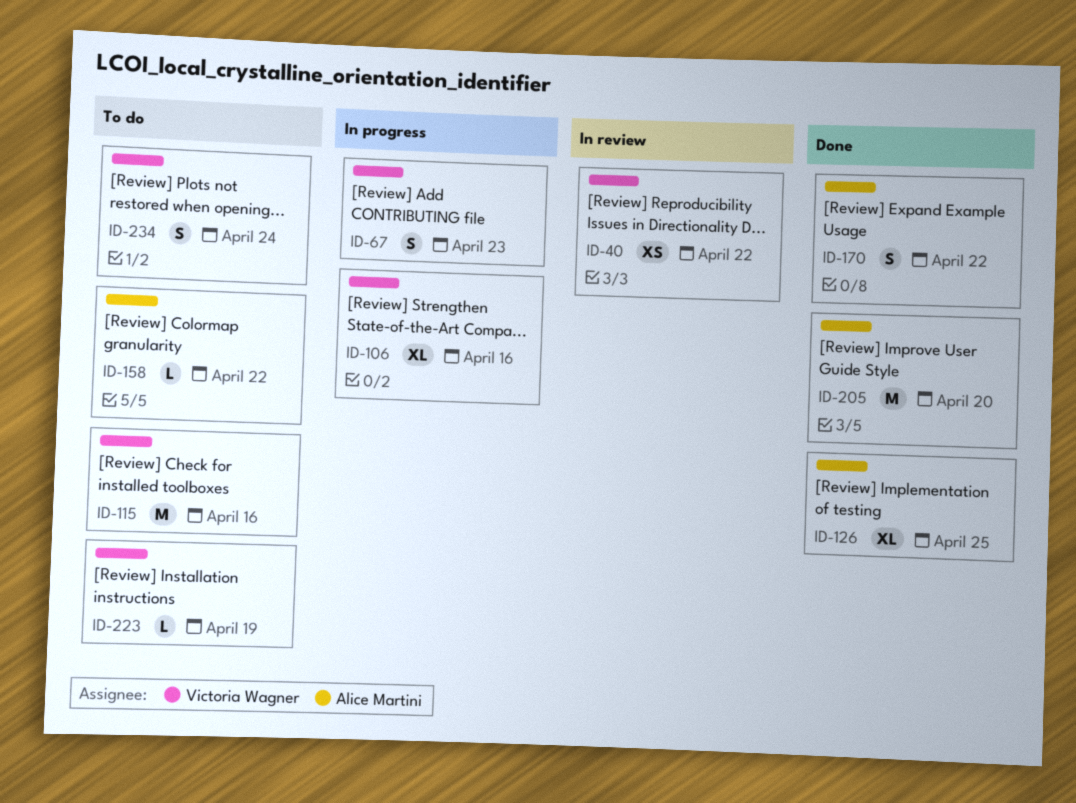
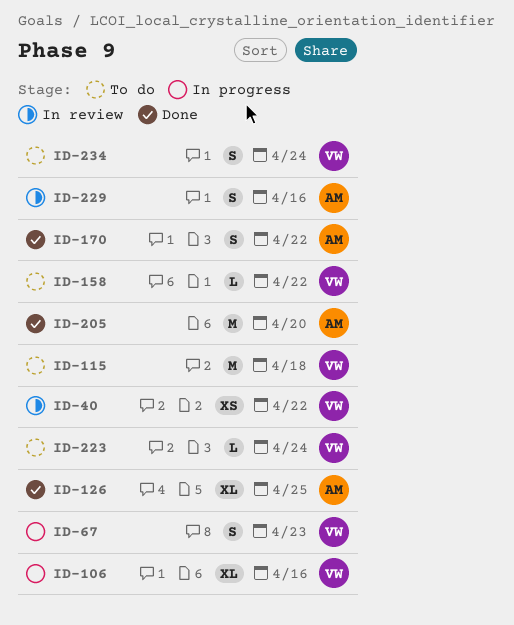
ID-115, due: Apr 16 -> Apr 18
ID-158, owner: Alice Martini -> Victoria Wagner
ID-223, due: Apr 19 -> Apr 24
ID-229: none -> present

